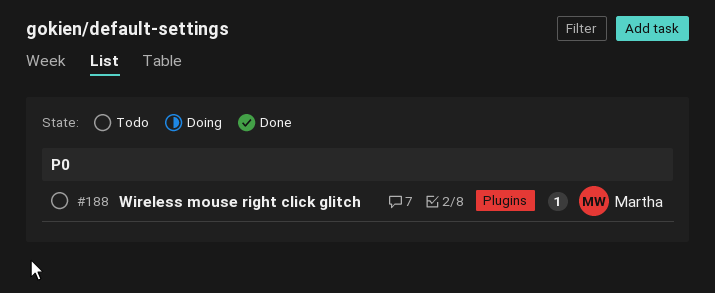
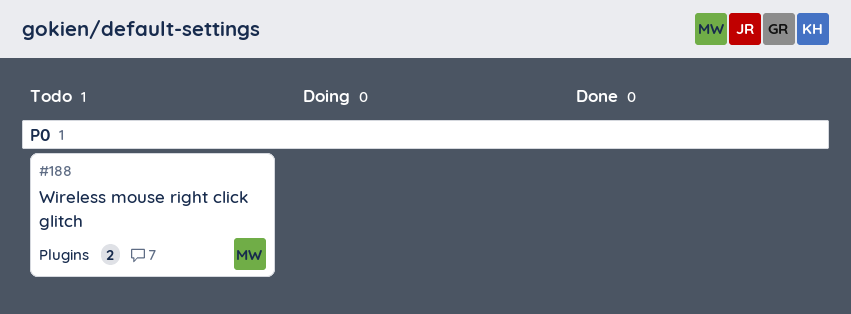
#188, estimate: 1 -> 2

